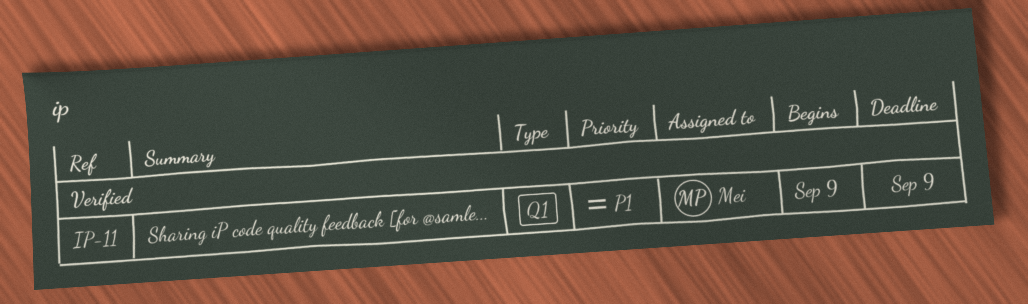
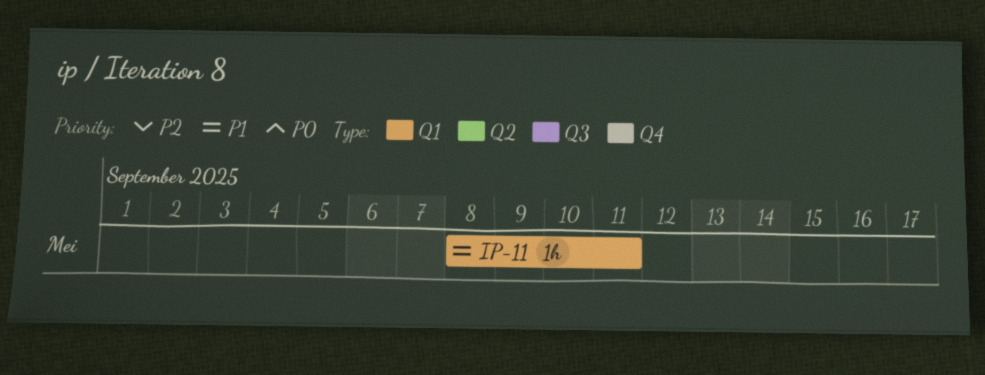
IP-11, start: Sep 9 -> Sep 8
IP-11, due: Sep 9 -> Sep 11

